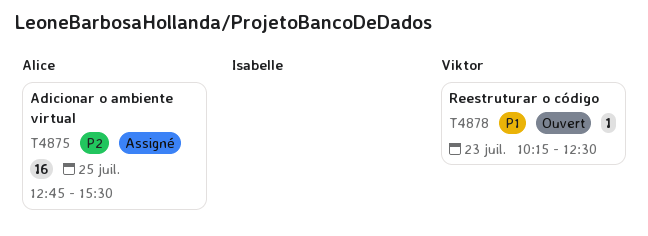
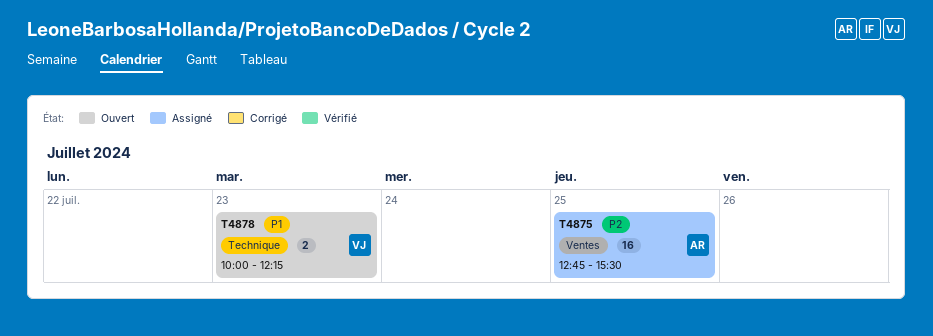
T4878, estimate: 1 -> 2
T4878, begins: 10:15 -> 10:00
T4878, ends: 12:30 -> 12:15

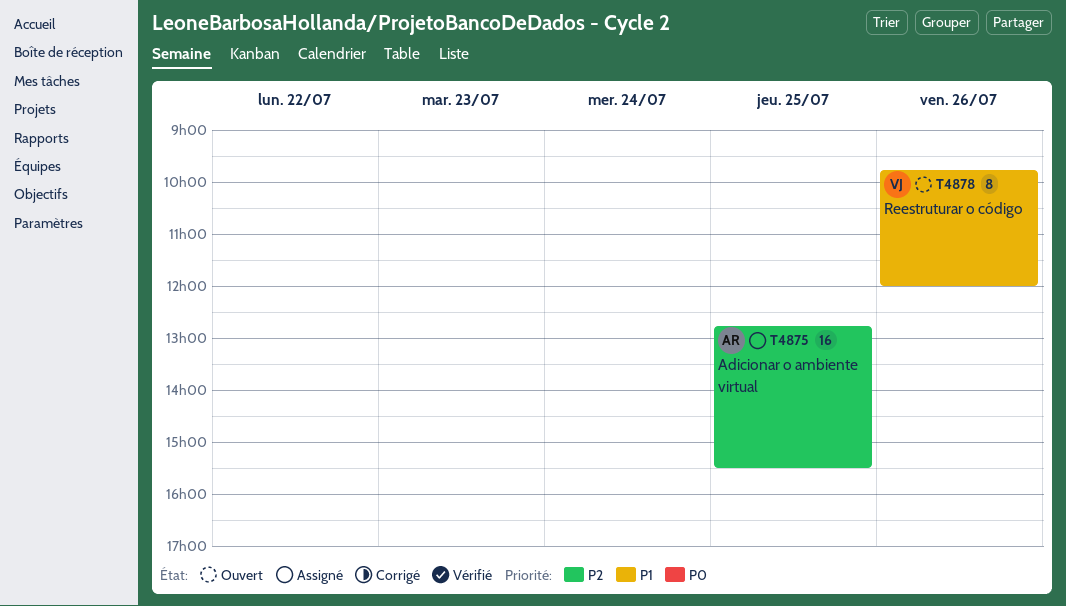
T4878, estimate: 2 -> 8
T4878, day: Jul 23 -> Jul 26
T4878, begins: 10:00 -> 09:45
T4878, ends: 12:15 -> 12:00

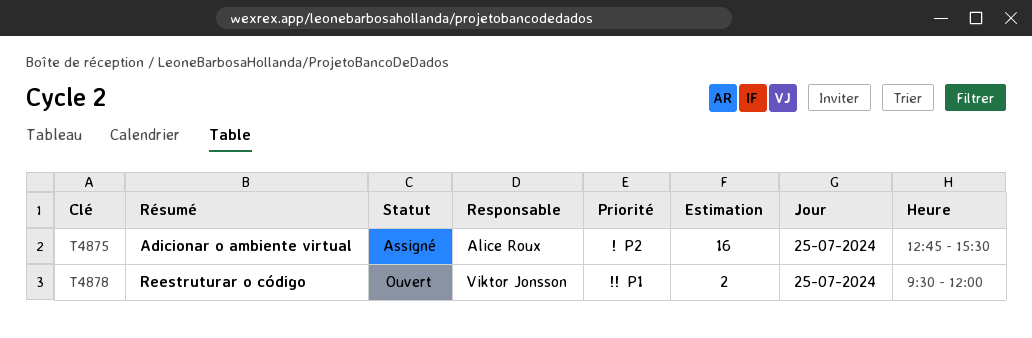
T4878, estimate: 8 -> 2
T4878, day: Jul 26 -> Jul 25
T4878, begins: 09:45 -> 09:30

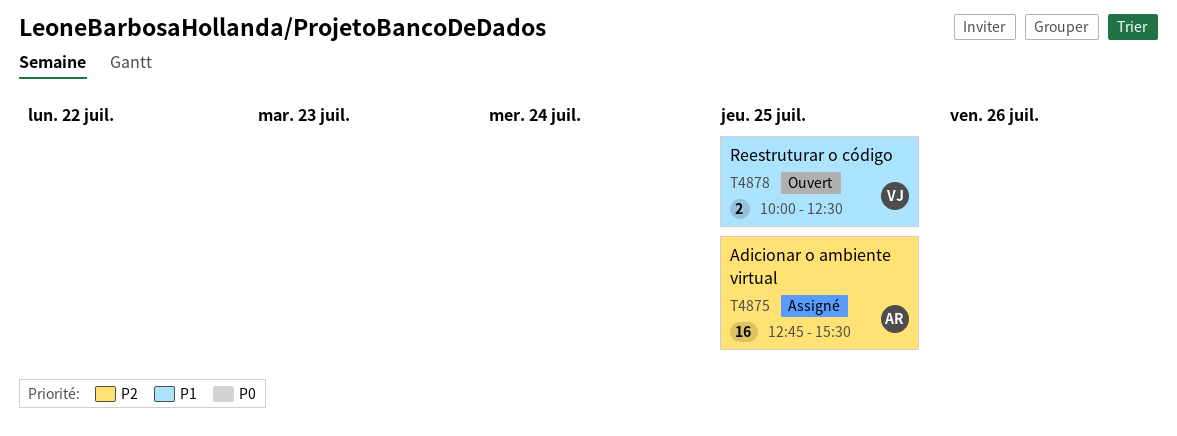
T4878, begins: 09:30 -> 10:00
T4878, ends: 12:00 -> 12:30

